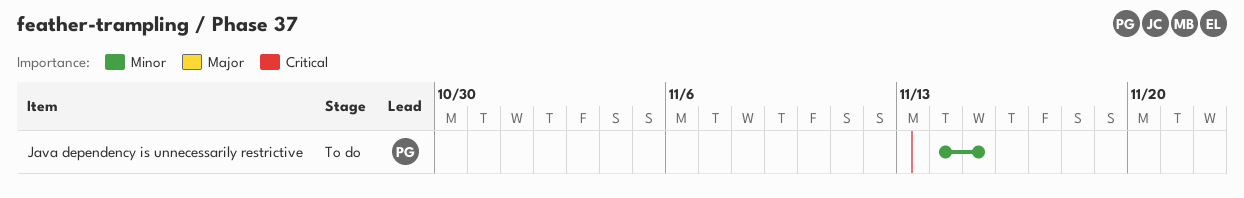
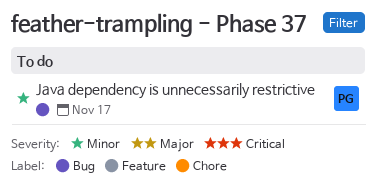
Java dependency is unnecessarily restrictive, due: Nov 15 -> Nov 17

